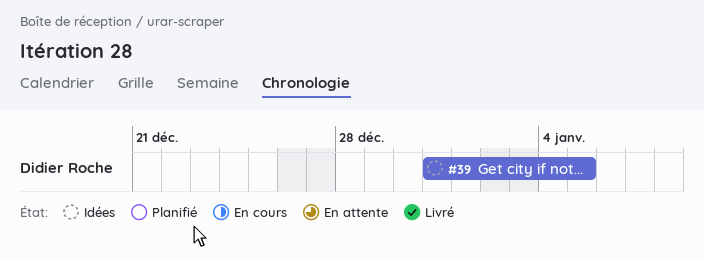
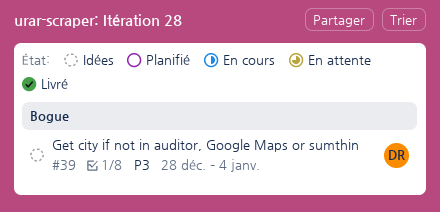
#39, start: Dec 31 -> Dec 28
#39, due: Jan 5 -> Jan 4

